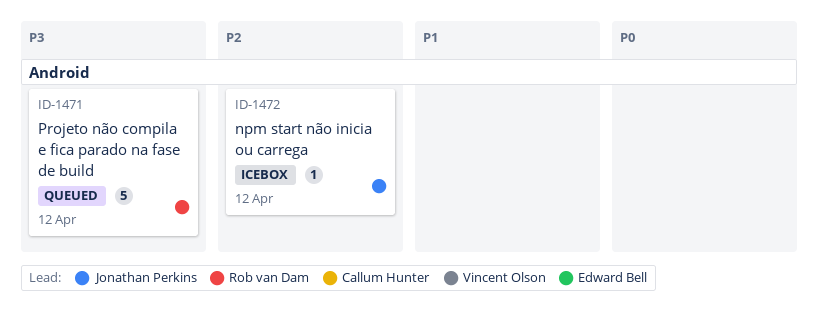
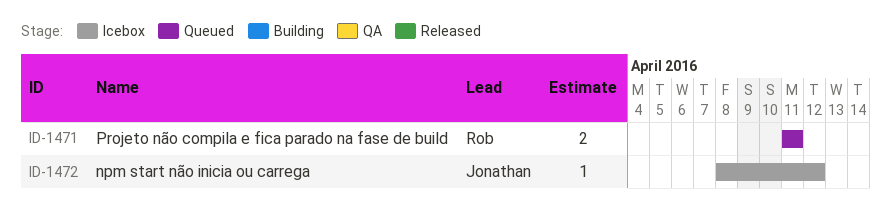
ID-1471, estimate: 5 -> 2
ID-1471, due: Apr 12 -> Apr 11

